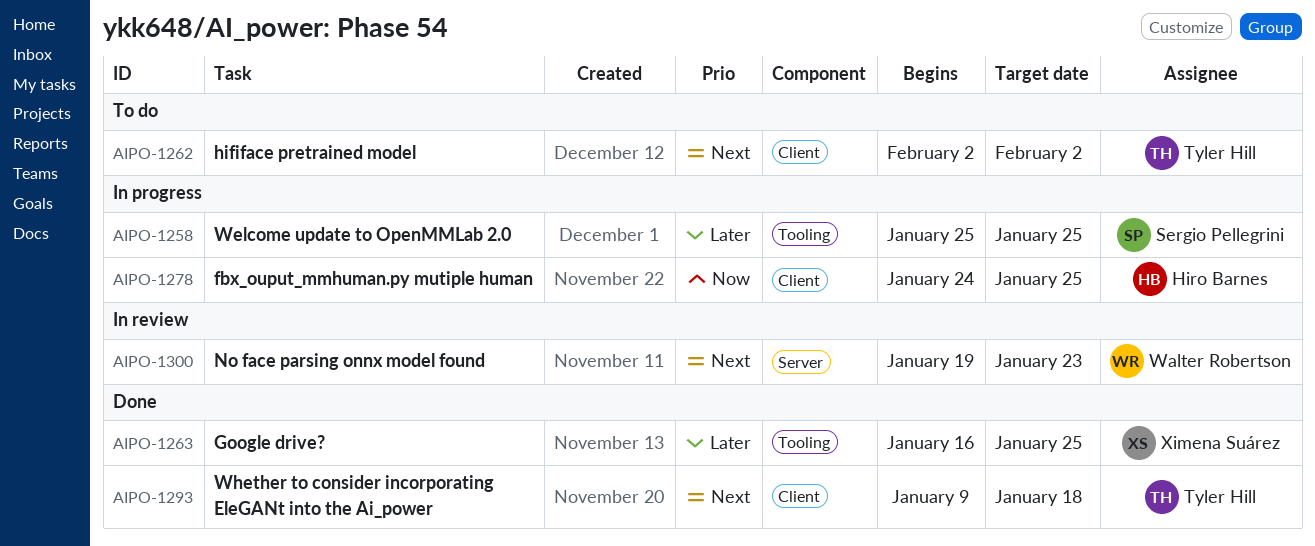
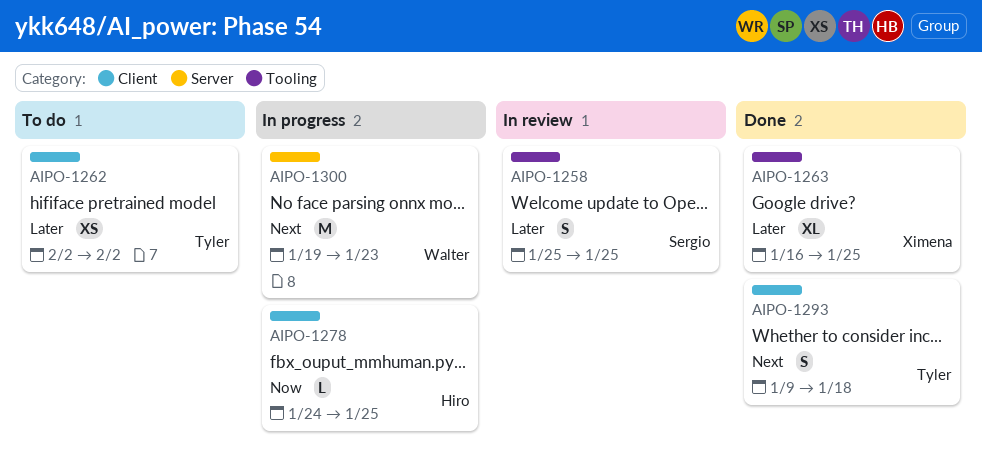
AIPO-1258, status: In progress -> In review
AIPO-1262, priority: Next -> Later
AIPO-1300, status: In review -> In progress

